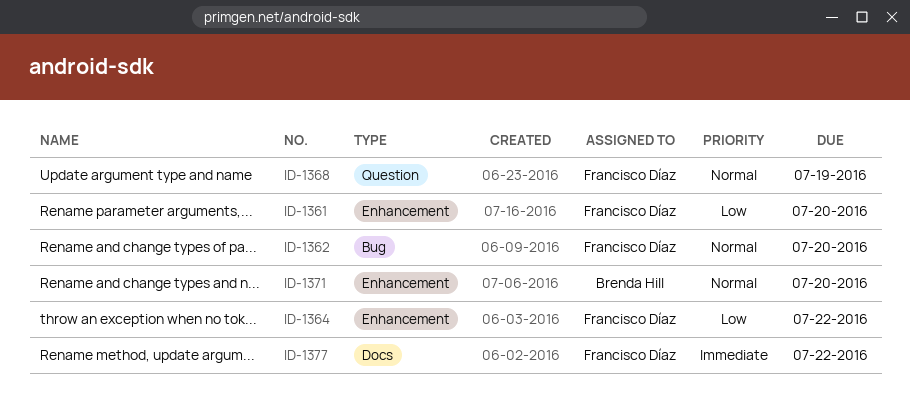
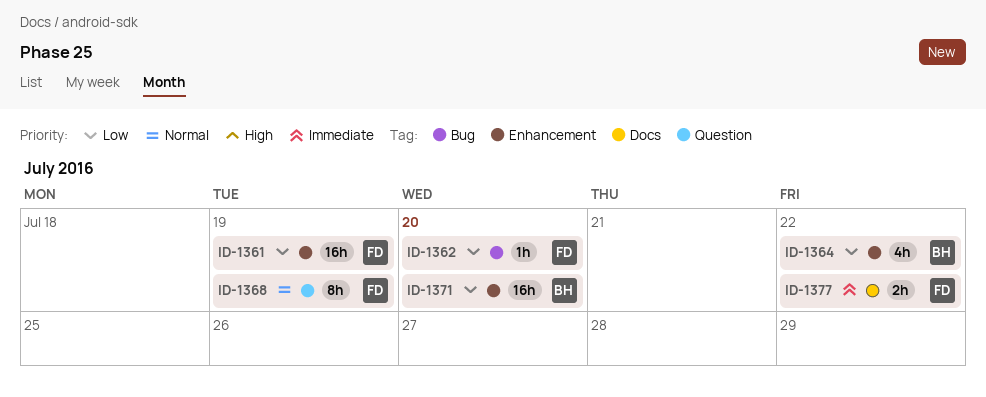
ID-1361, due: Jul 20 -> Jul 19
ID-1362, priority: Normal -> Low
ID-1364, owner: Francisco Díaz -> Brenda Hill
ID-1371, priority: Normal -> Low

